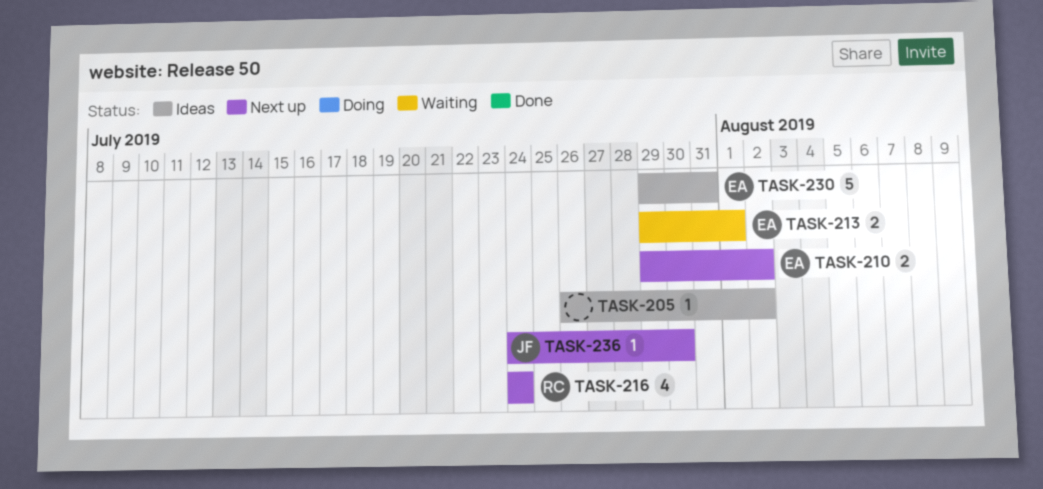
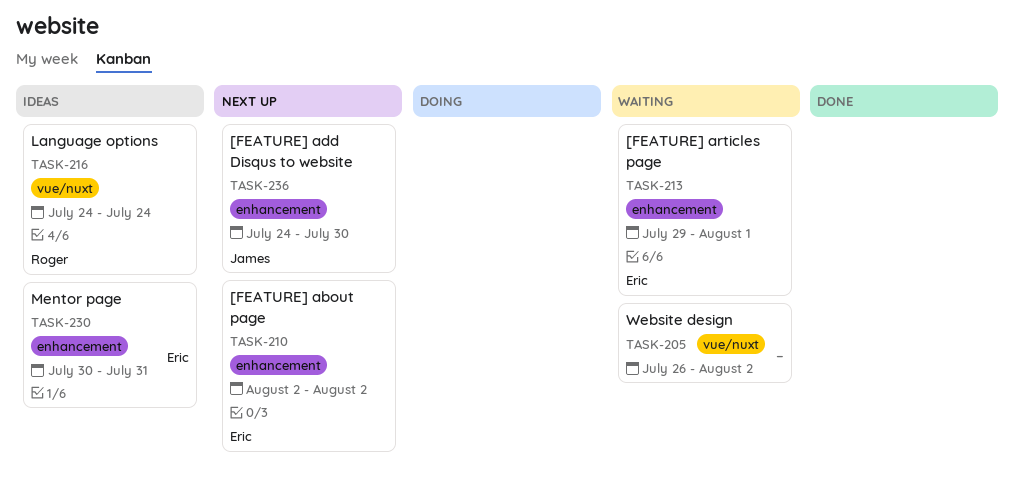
TASK-205, status: Ideas -> Waiting
TASK-210, start: Jul 29 -> Aug 2
TASK-216, status: Next up -> Ideas
TASK-230, start: Jul 29 -> Jul 30

